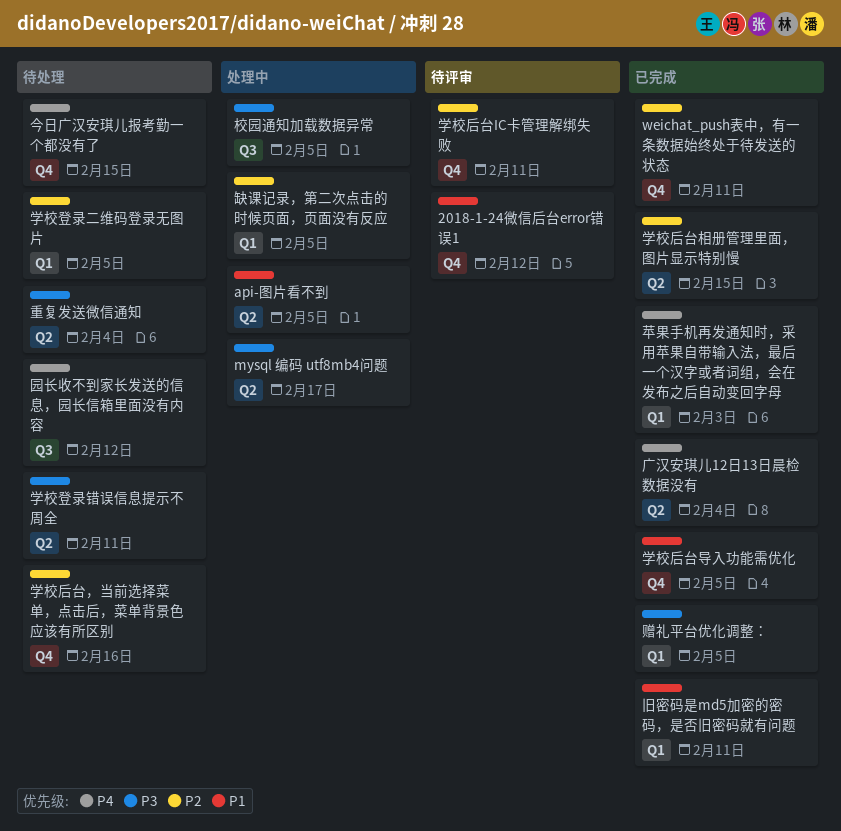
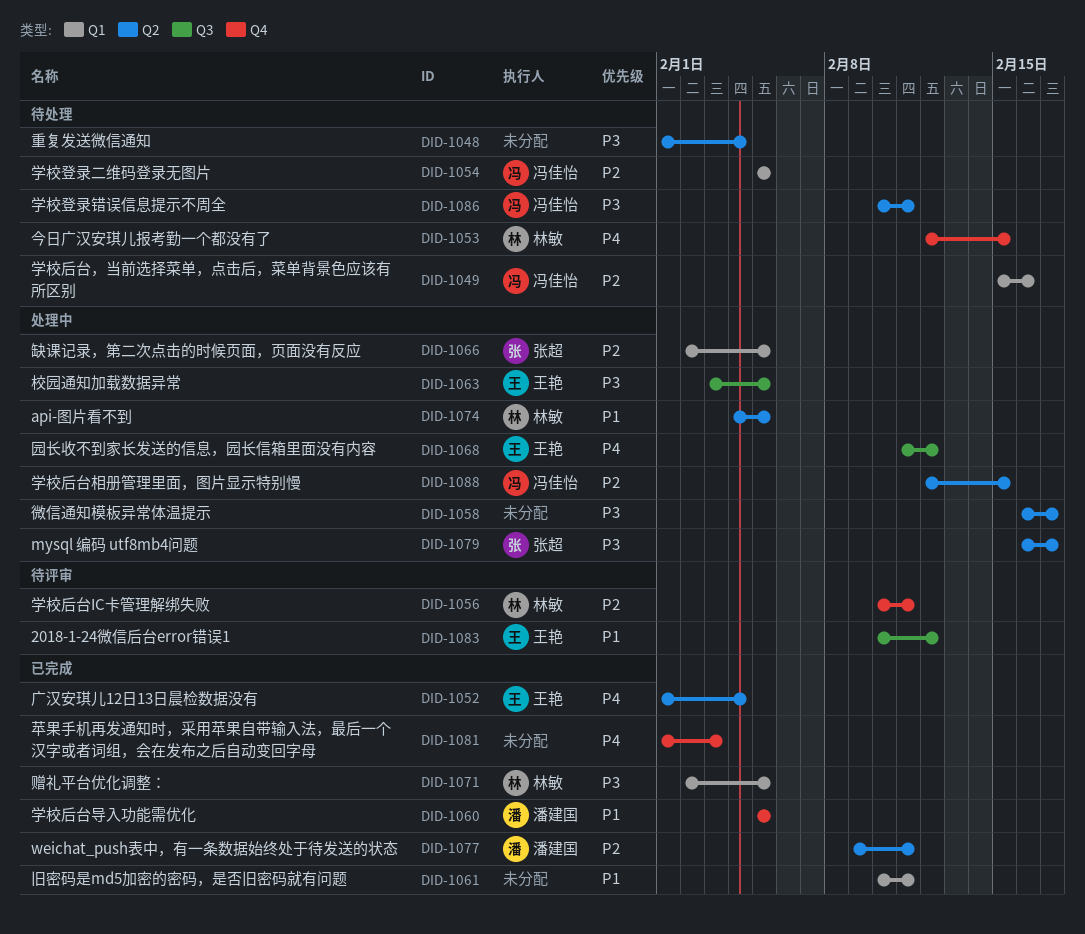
2018-1-24微信后台error错误1, label: Q4 -> Q3
weichat_push表中，有一条数据始终处于待发送的状态, label: Q4 -> Q2
园长收不到家长发送的信息，园长信箱里面没有内容, status: 待处理 -> 处理中
学校后台相册管理里面，图片显示特别慢, status: 已完成 -> 处理中
学校后台，当前选择菜单，点击后，菜单背景色应该有所区别, label: Q4 -> Q1
微信通知模板异常体温提示: none -> present
苹果手机再发通知时，采用苹果自带输入法，最后一个汉字或者词组，会在发布之后自动变回字母, label: Q1 -> Q4

